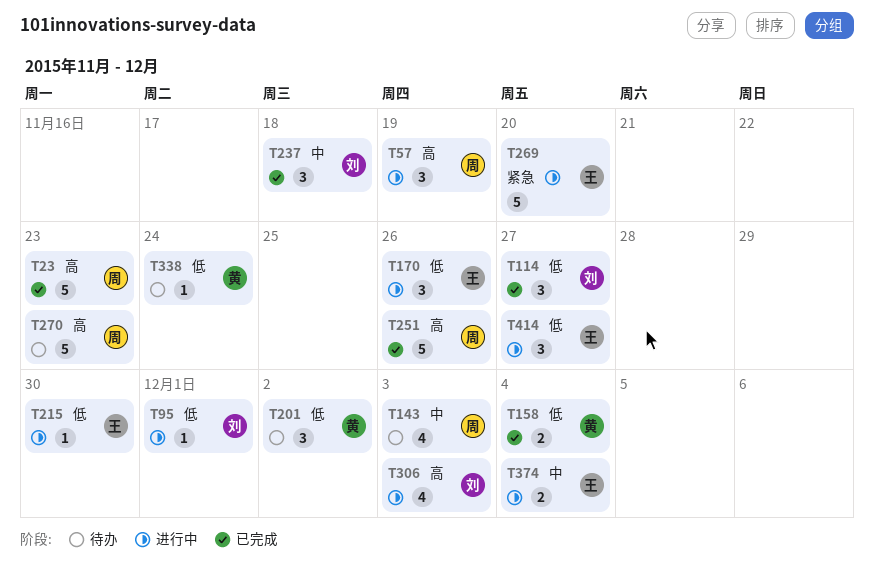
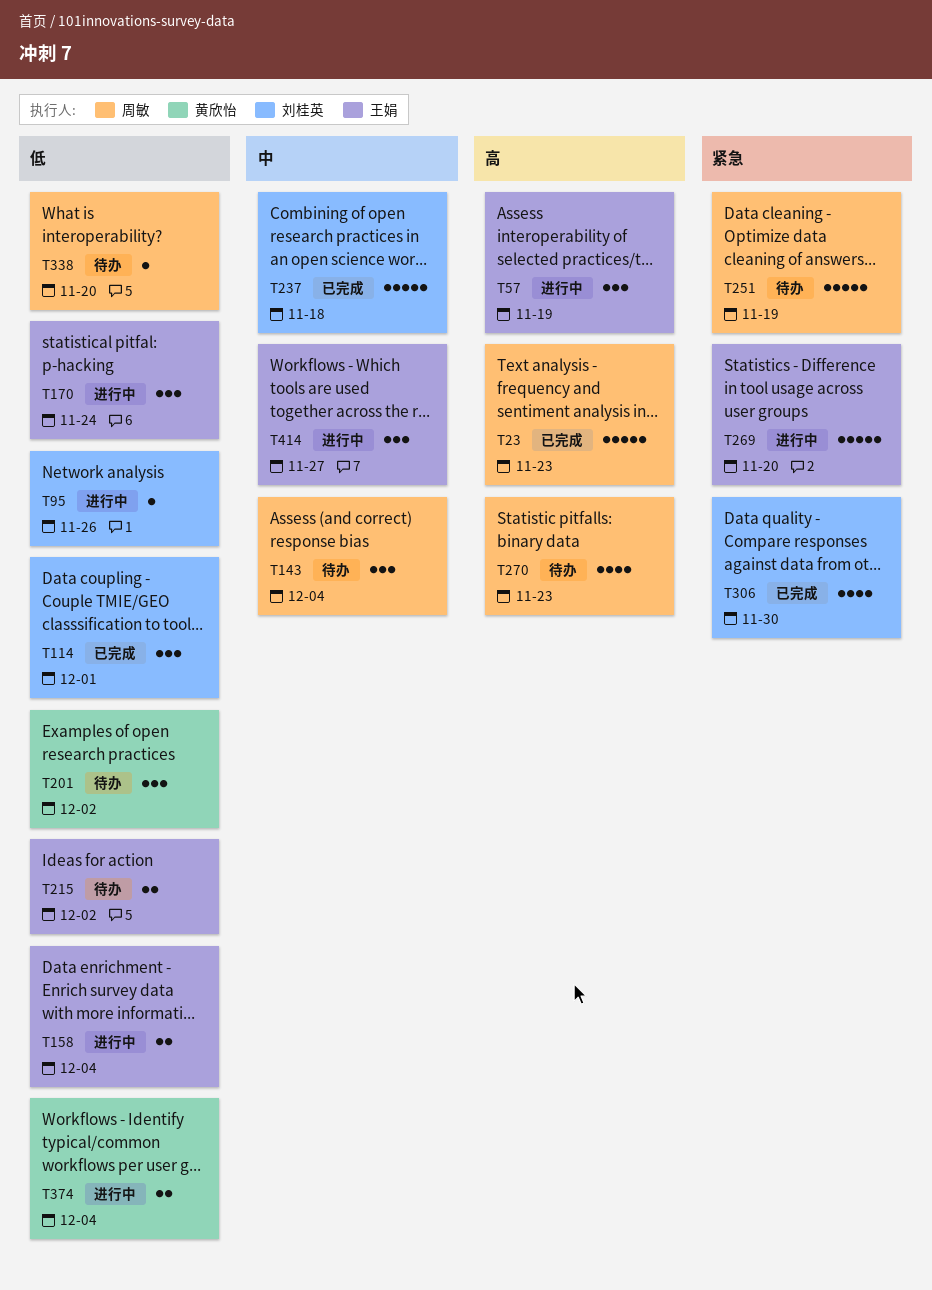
T57, owner: 周敏 -> 王娟
T95, due: Dec 1 -> Nov 26
T114, due: Nov 27 -> Dec 1
T143, estimate: 4 -> 3
T143, due: Dec 3 -> Dec 4
T158, status: 已完成 -> 进行中
T158, owner: 黄欣怡 -> 王娟
T170, due: Nov 26 -> Nov 24
T215, status: 进行中 -> 待办
T215, estimate: 1 -> 2
T215, due: Nov 30 -> Dec 2
T237, estimate: 3 -> 5
T251, status: 已完成 -> 待办
T251, priority: 高 -> 紧急
T251, due: Nov 26 -> Nov 19
T270, estimate: 5 -> 4
T306, status: 进行中 -> 已完成
T306, priority: 高 -> 紧急
T306, due: Dec 3 -> Nov 30
T338, owner: 黄欣怡 -> 周敏
T338, due: Nov 24 -> Nov 20
T374, owner: 王娟 -> 黄欣怡
T374, priority: 中 -> 低
T414, priority: 低 -> 中

